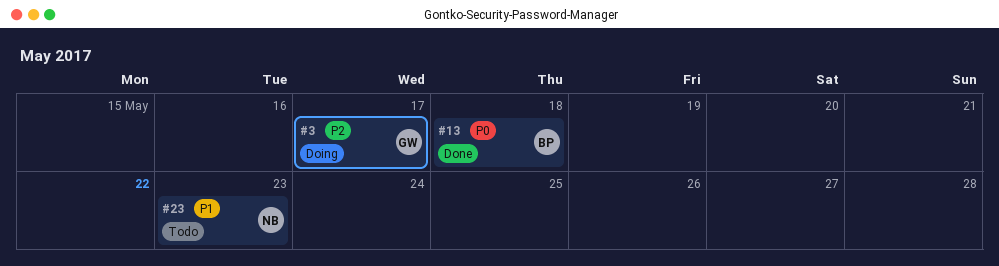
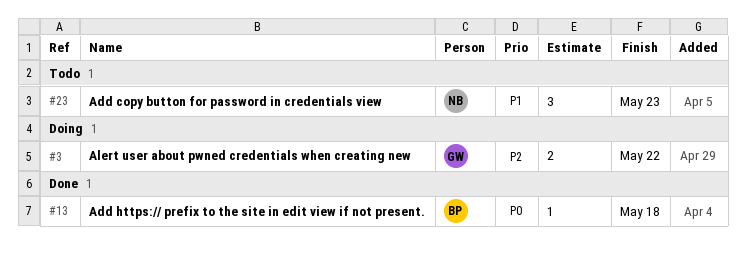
#3, due: May 17 -> May 22

